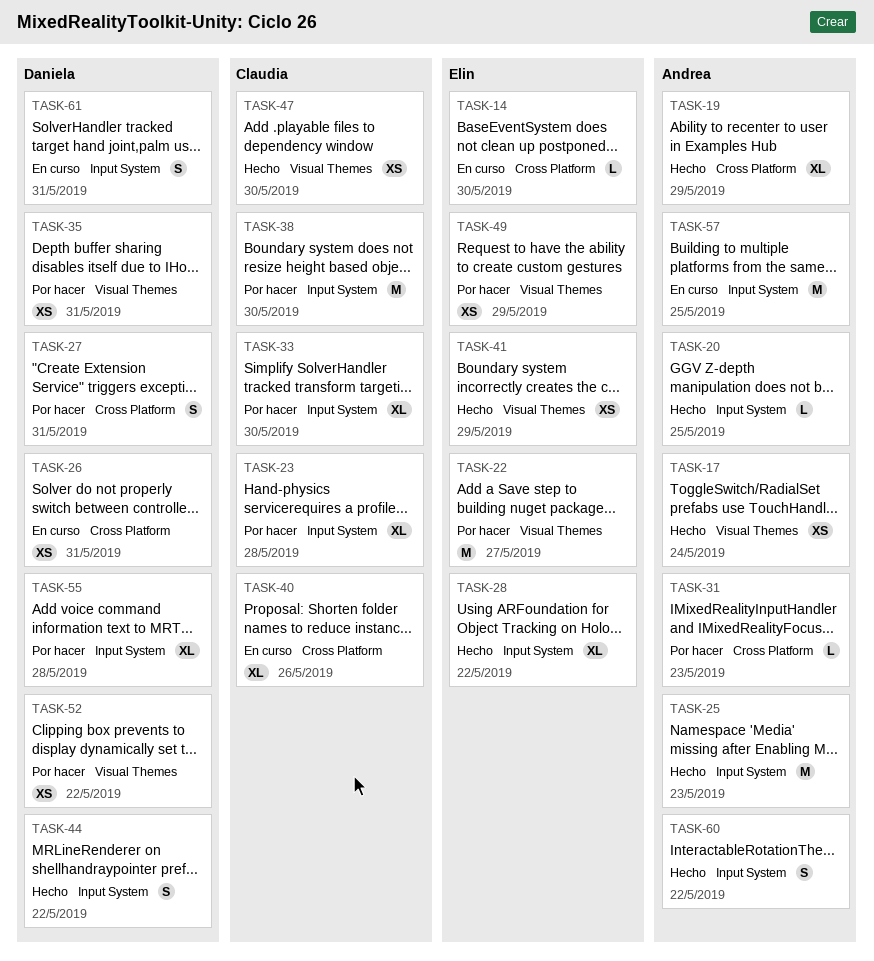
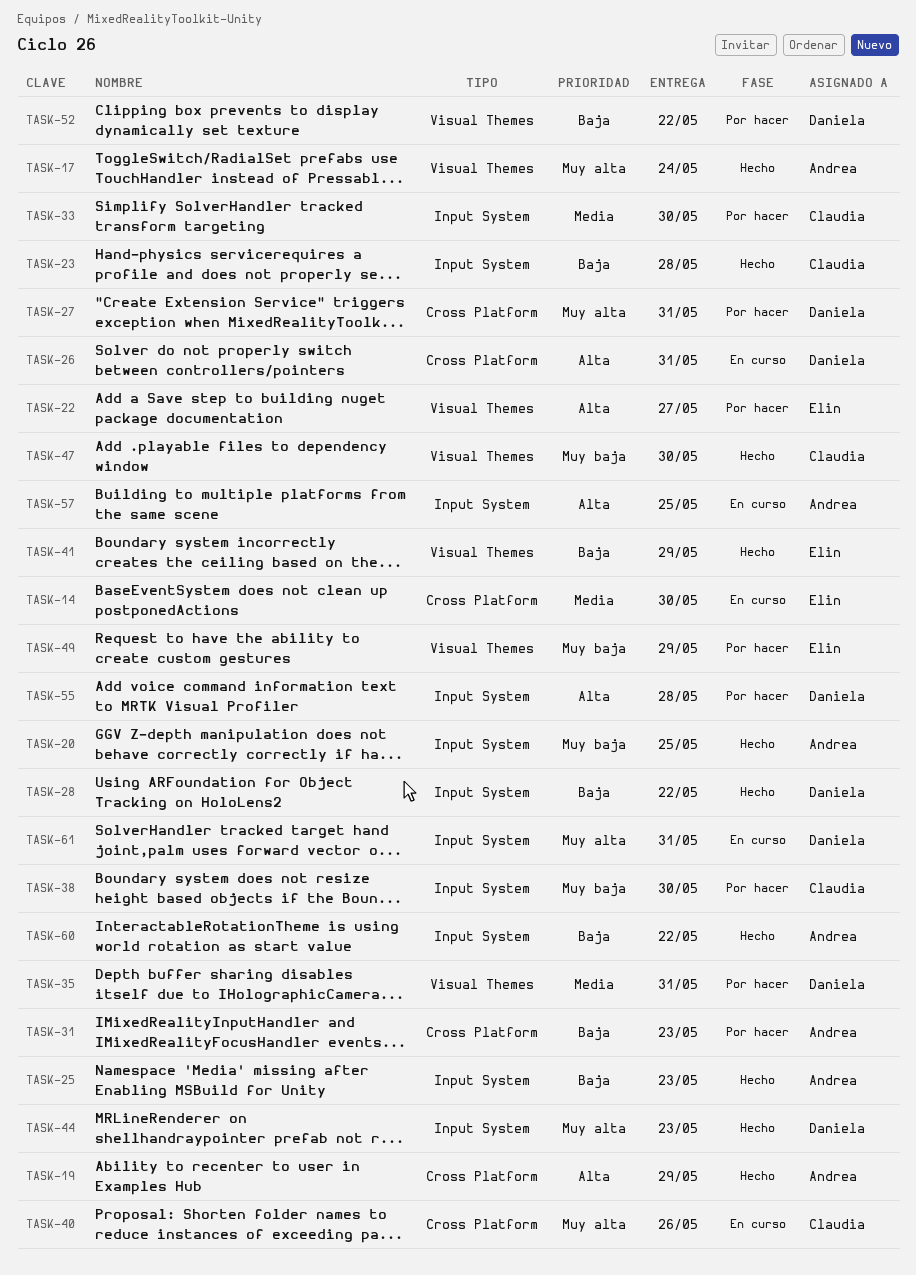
TASK-23, status: Por hacer -> Hecho
TASK-28, owner: Elin -> Daniela
TASK-44, due: May 22 -> May 23

